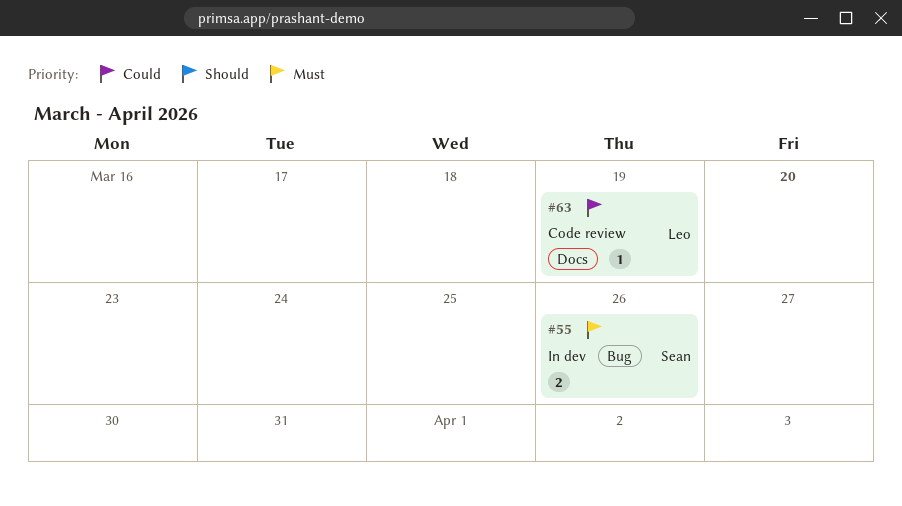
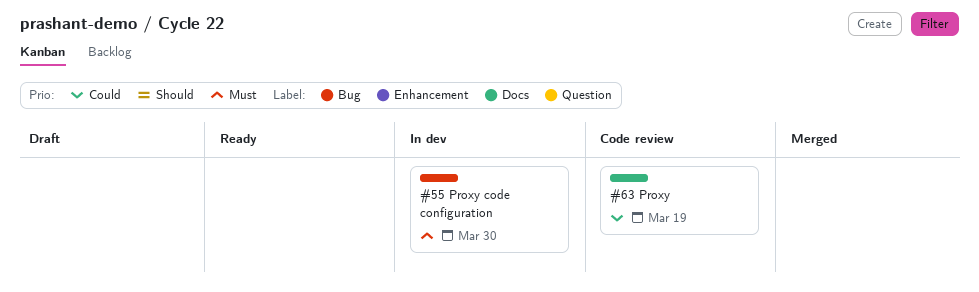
#55, due: Mar 26 -> Mar 30

